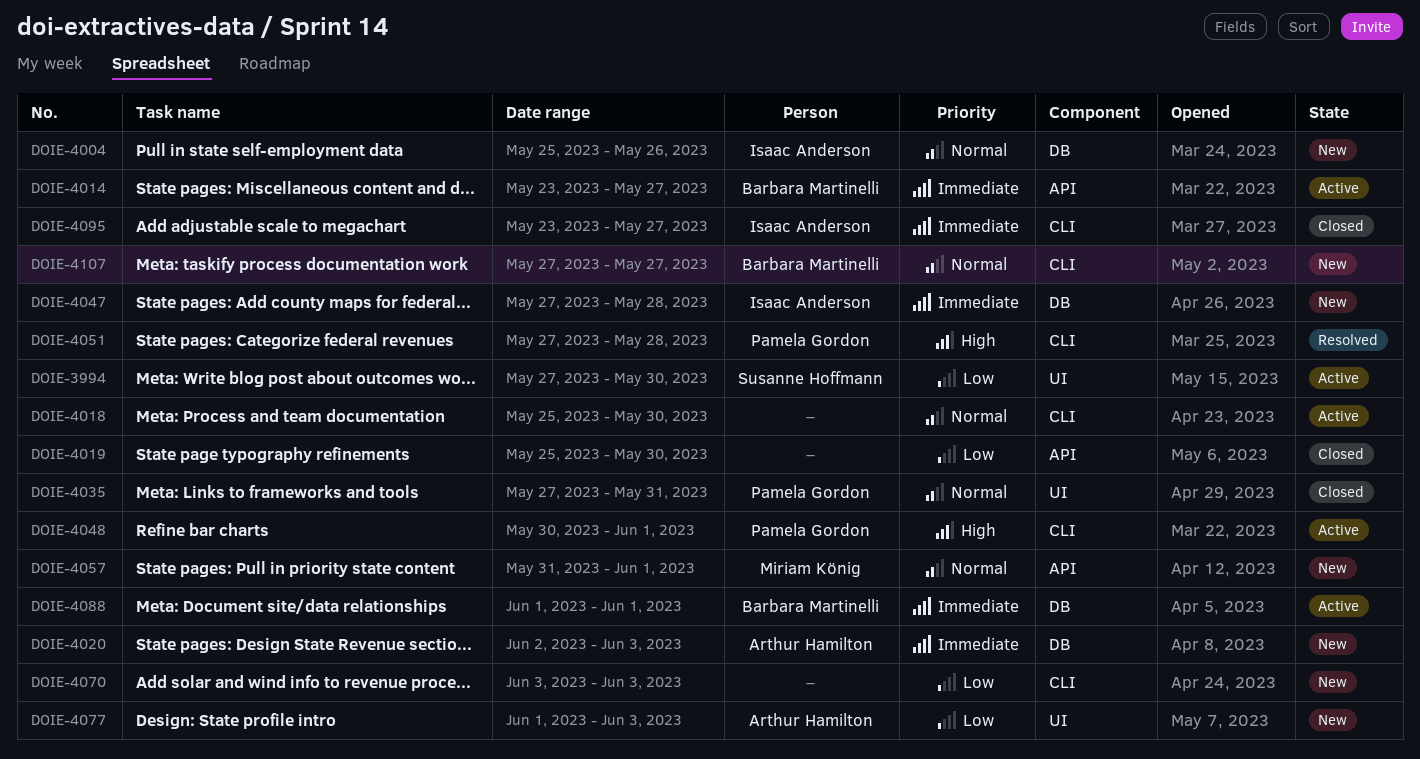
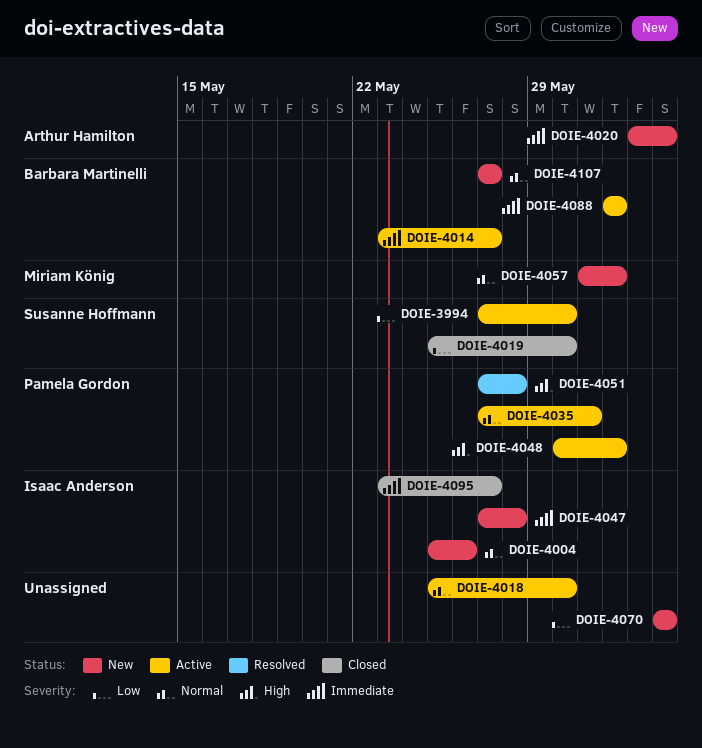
DOIE-4019, owner: none -> Susanne Hoffmann
DOIE-4035, status: Closed -> Active
DOIE-4077: present -> none

